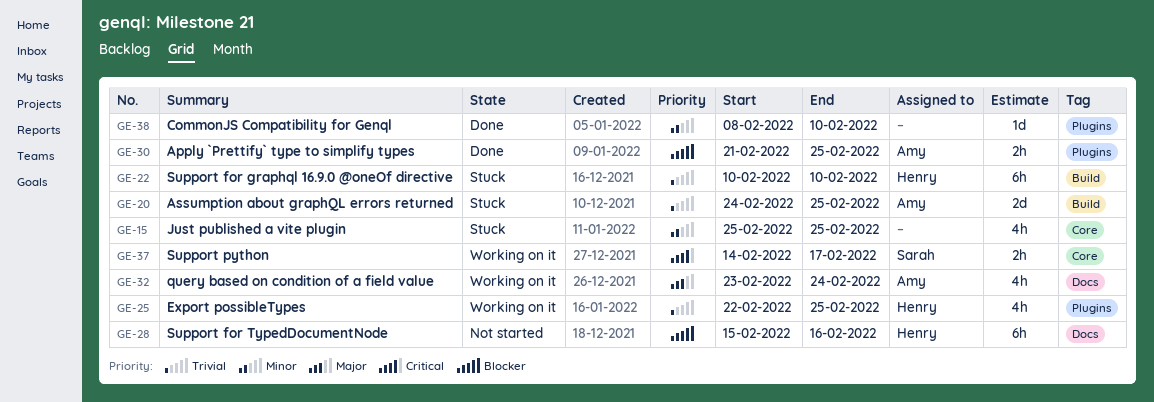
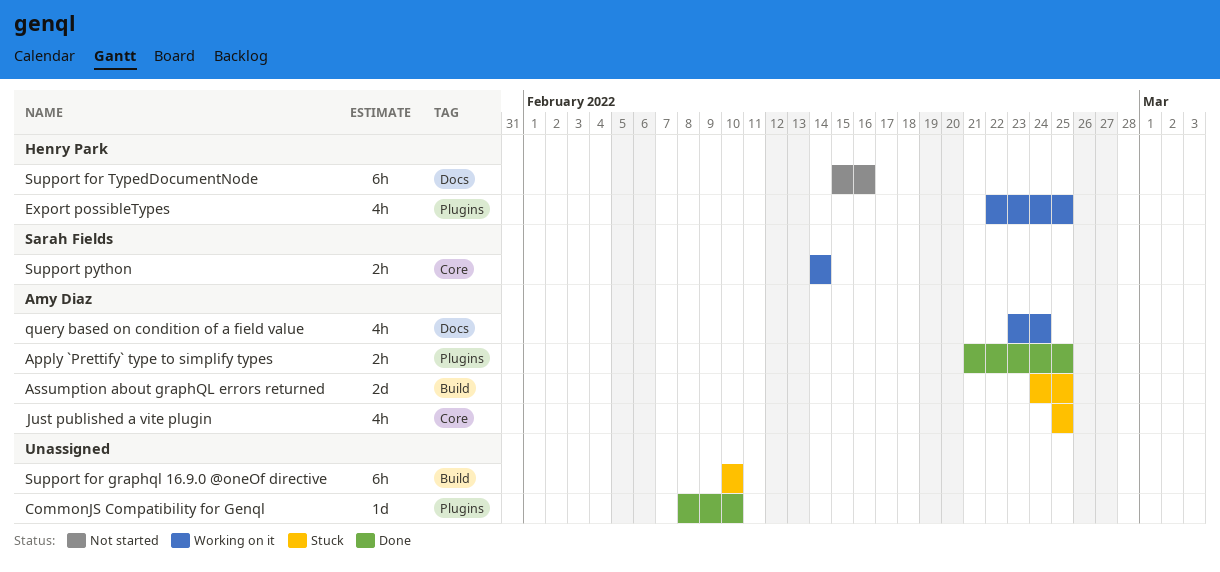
Just published a vite plugin, owner: none -> Amy Diaz
Support for graphql 16.9.0 @oneOf directive, owner: Henry Park -> none
Support python, due: Feb 17 -> Feb 14

